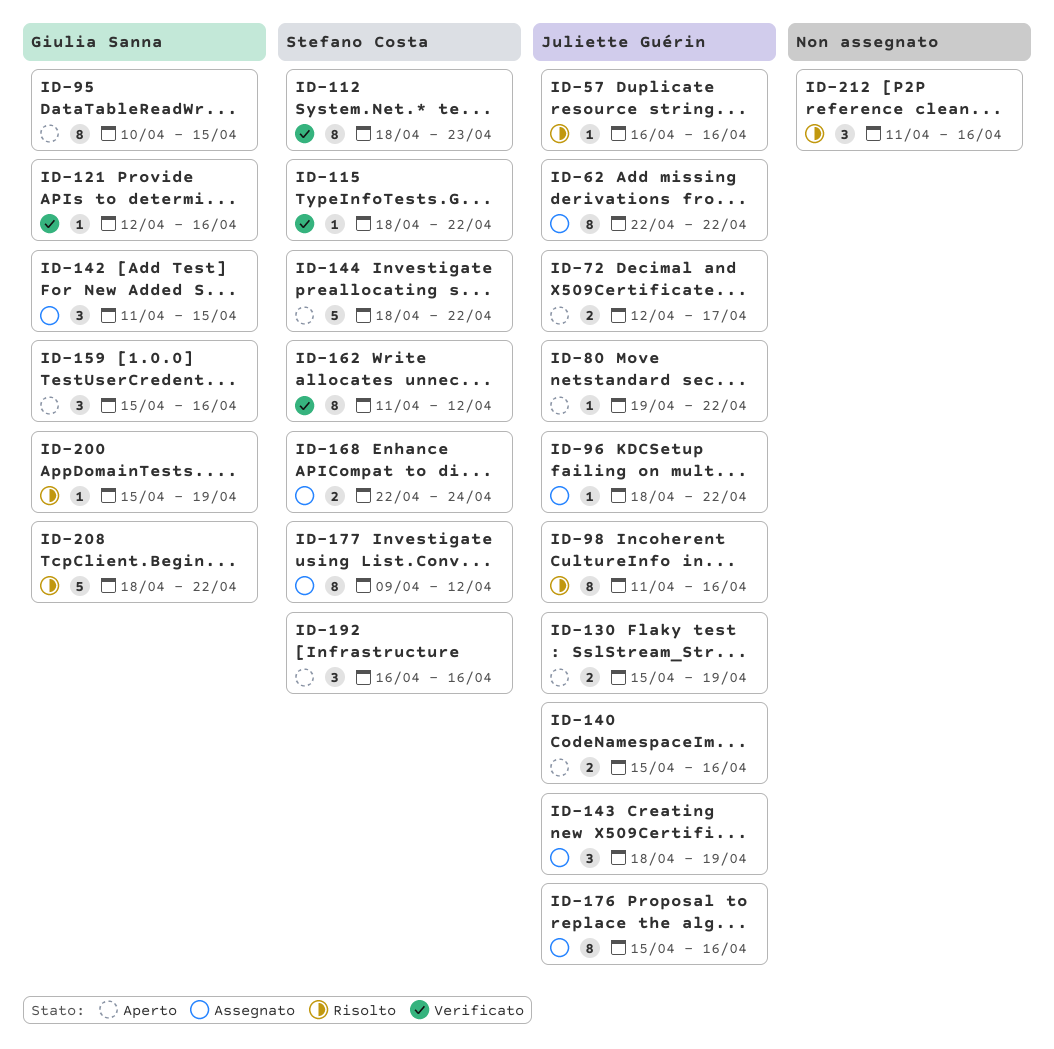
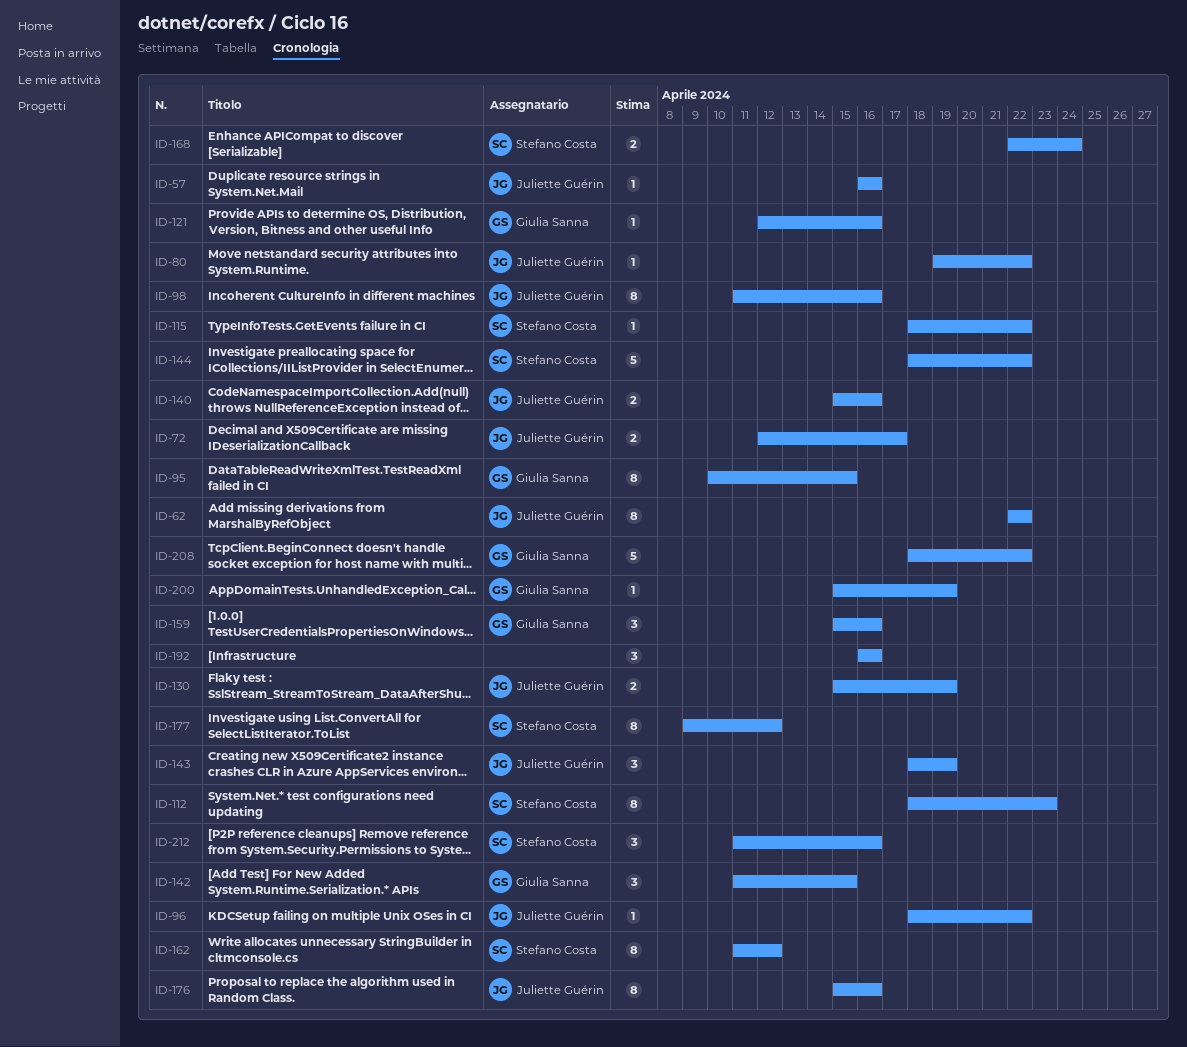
ID-192, owner: Stefano Costa -> none
ID-212, owner: none -> Stefano Costa

